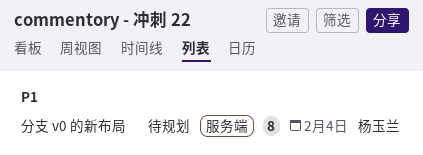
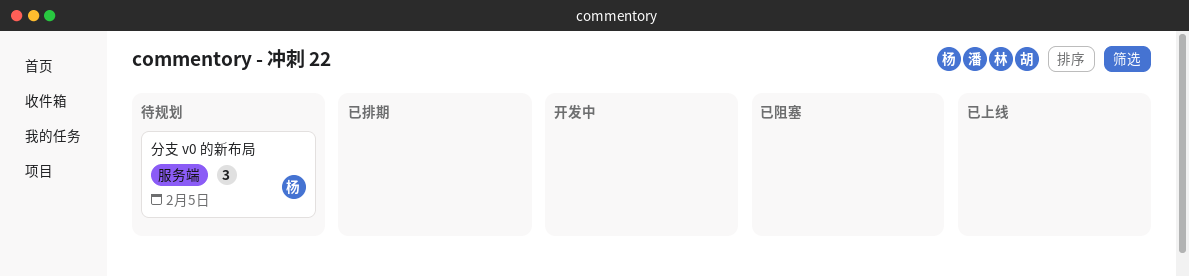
分支 v0 的新布局, estimate: 8 -> 3
分支 v0 的新布局, due: Feb 4 -> Feb 5

